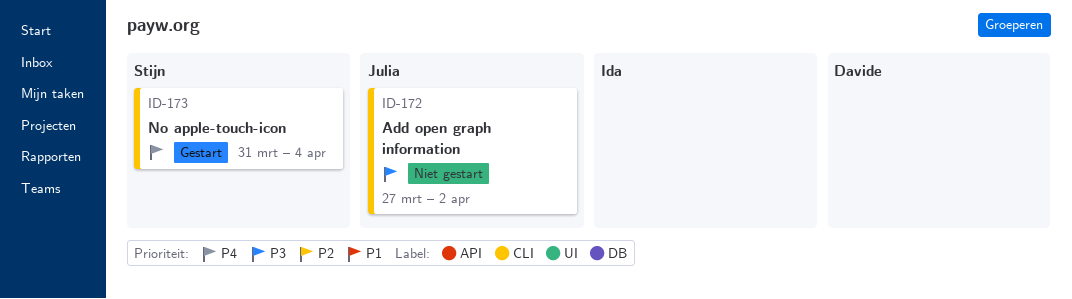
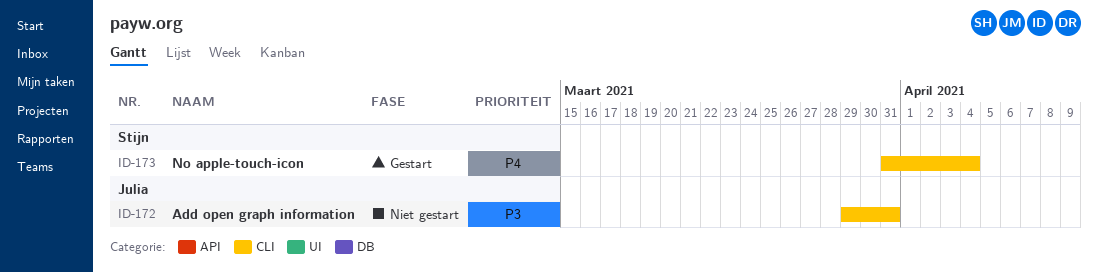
ID-172, start: Mar 27 -> Mar 29
ID-172, due: Apr 2 -> Mar 31

